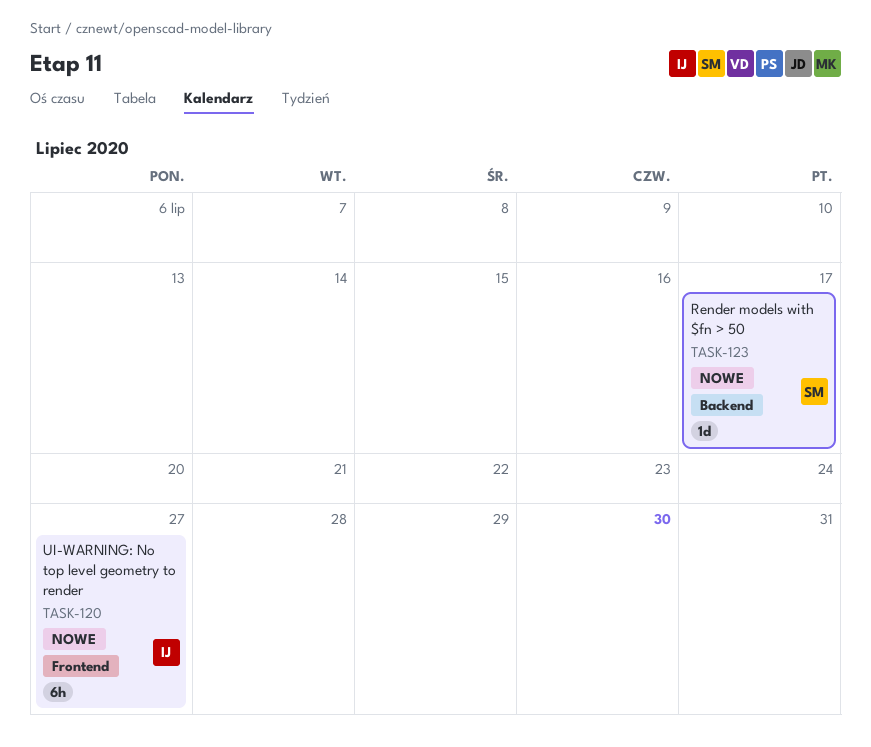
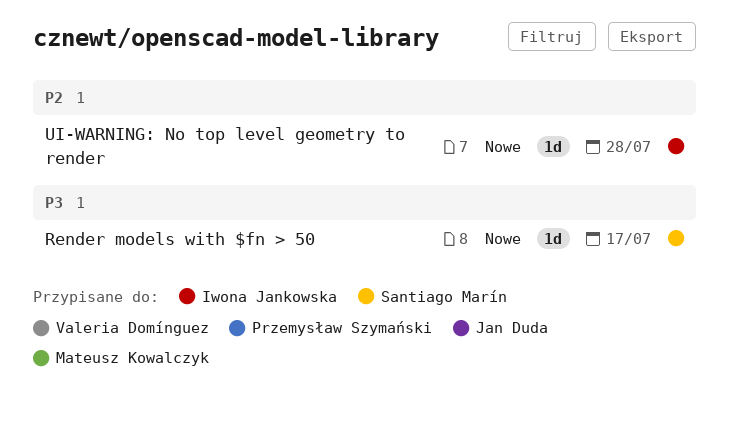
UI-WARNING: No top level geometry to render, estimate: 6h -> 1d
UI-WARNING: No top level geometry to render, due: Jul 27 -> Jul 28

